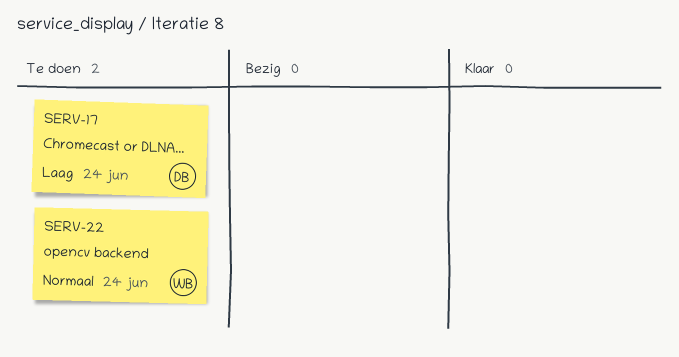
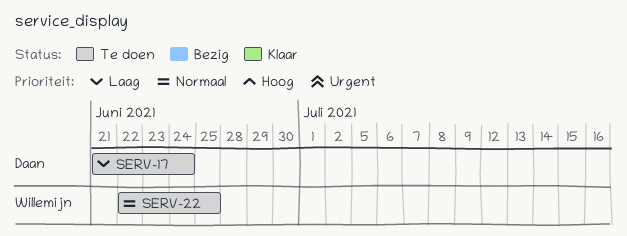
SERV-22, due: Jun 24 -> Jun 25

